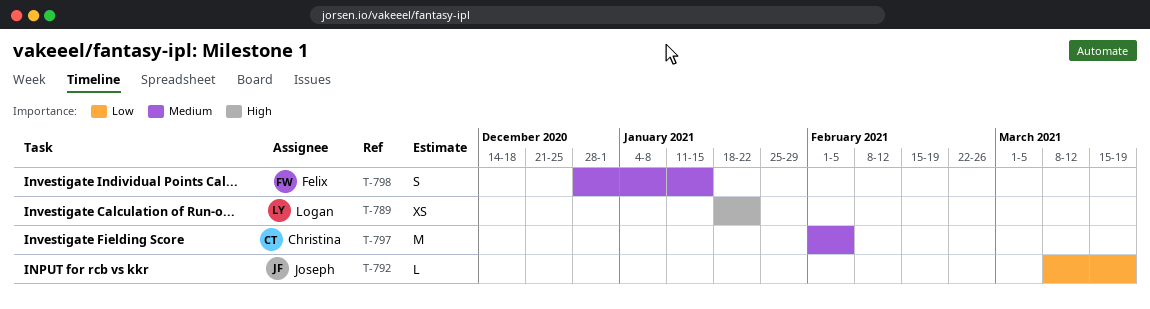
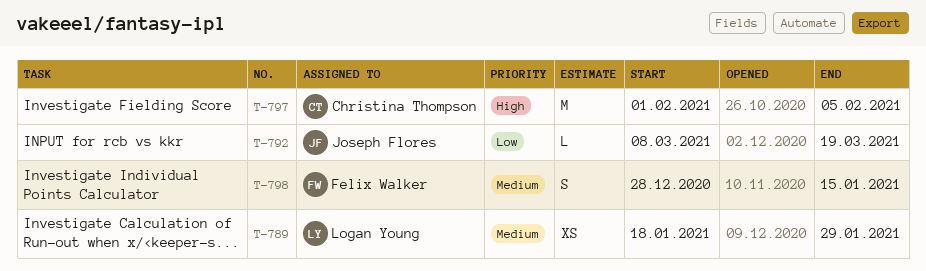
T-789, priority: High -> Medium
T-789, due: Jan 22 -> Jan 29
T-797, priority: Medium -> High

